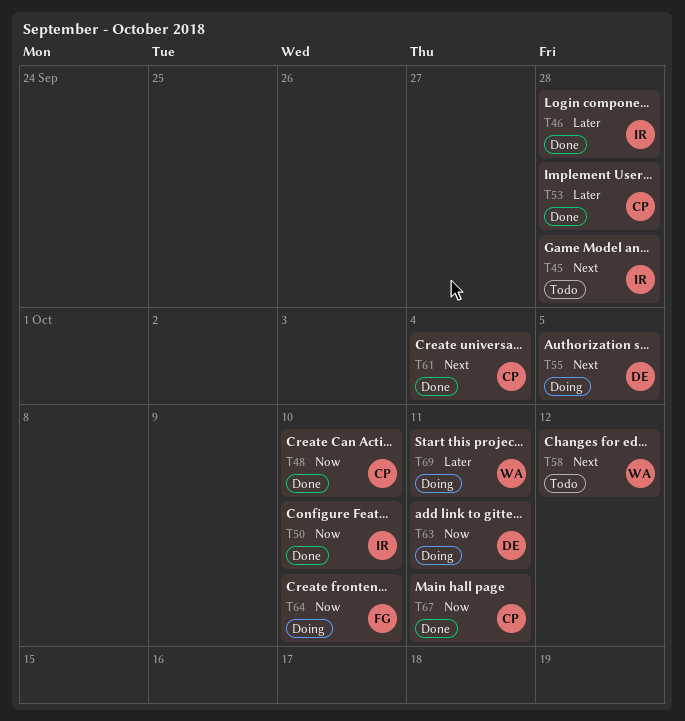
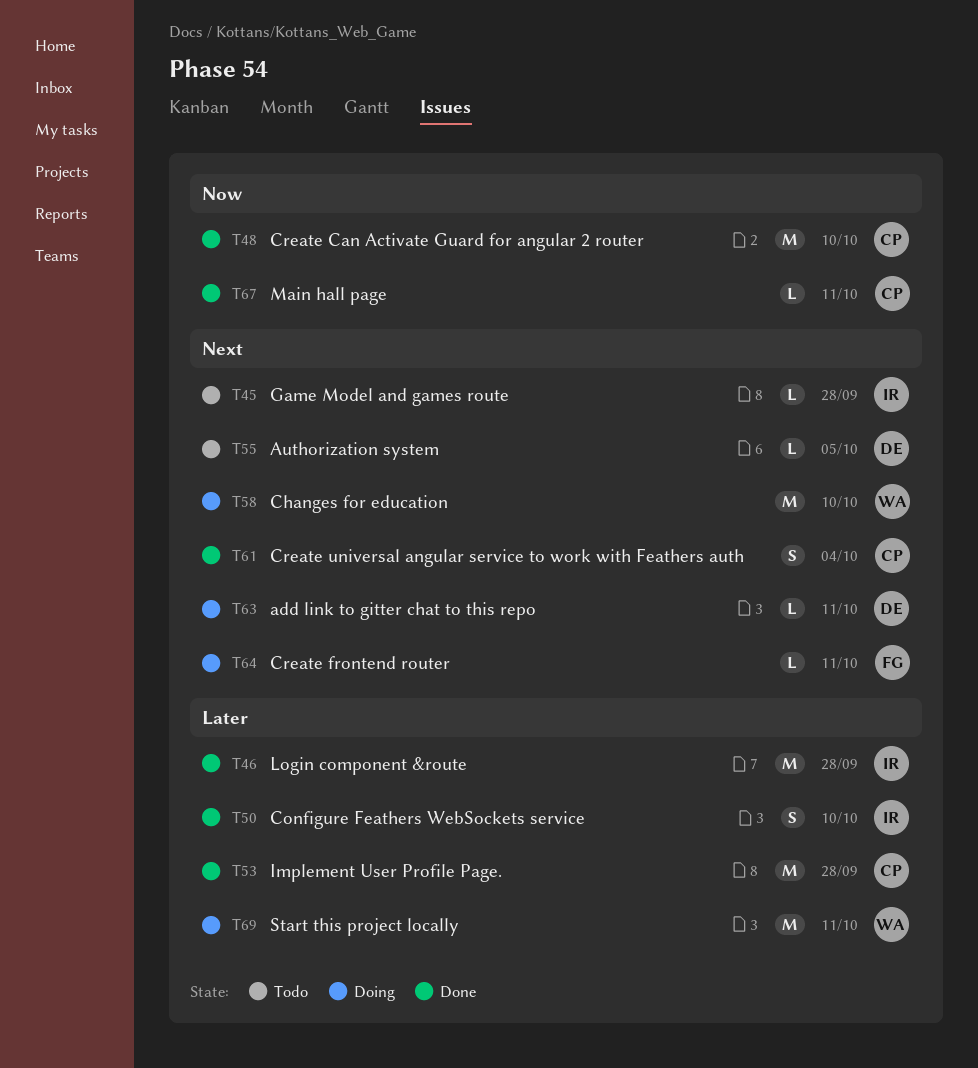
T50, priority: Now -> Later
T55, status: Doing -> Todo
T58, status: Todo -> Doing
T58, due: Oct 12 -> Oct 10
T63, priority: Now -> Next
T64, priority: Now -> Next
T64, due: Oct 10 -> Oct 11

